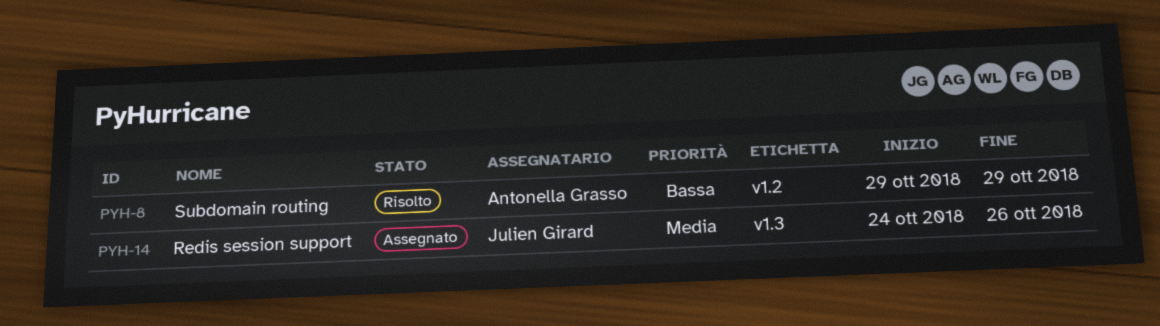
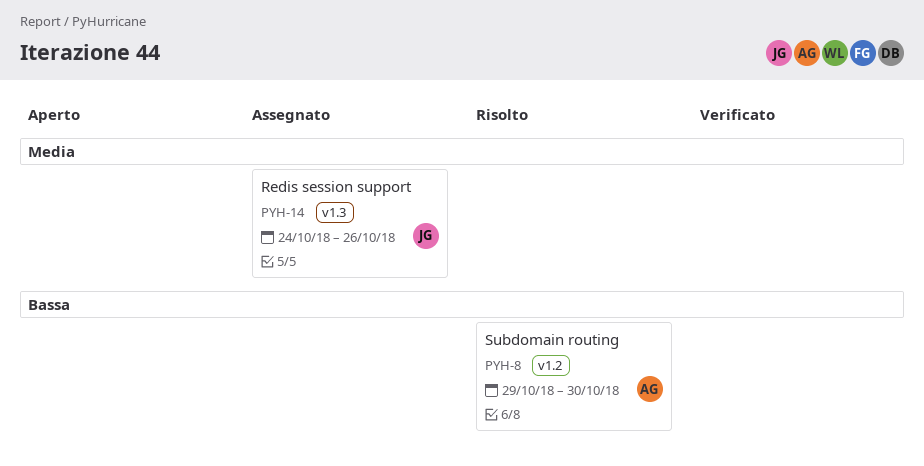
PYH-8, due: Oct 29 -> Oct 30

